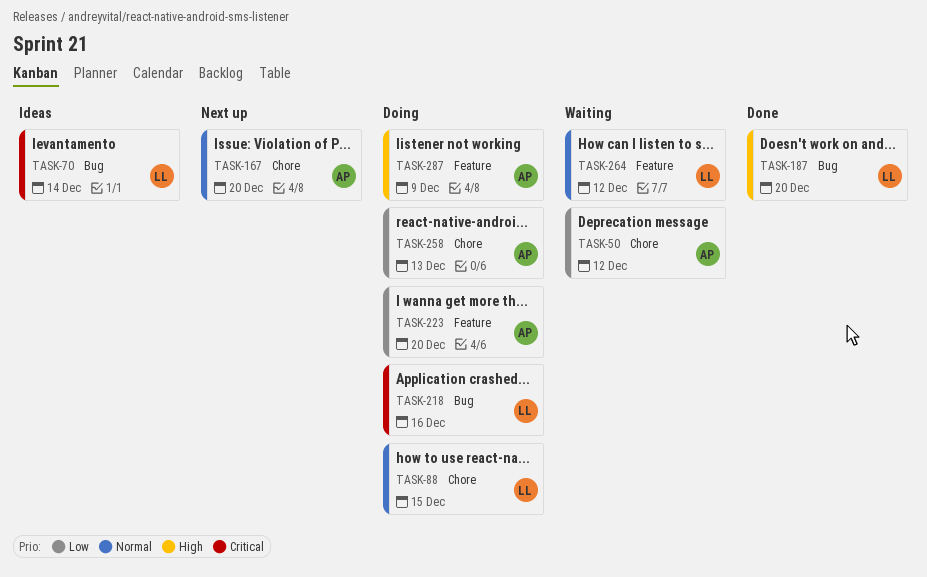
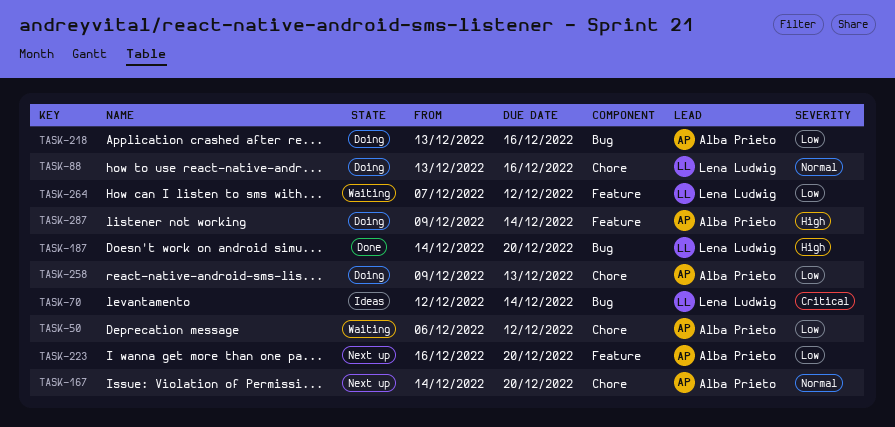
TASK-88, due: Dec 15 -> Dec 16
TASK-218, owner: Lena Ludwig -> Alba Prieto
TASK-218, priority: Critical -> Low
TASK-223, status: Doing -> Next up
TASK-264, priority: Normal -> Low
TASK-287, due: Dec 9 -> Dec 14

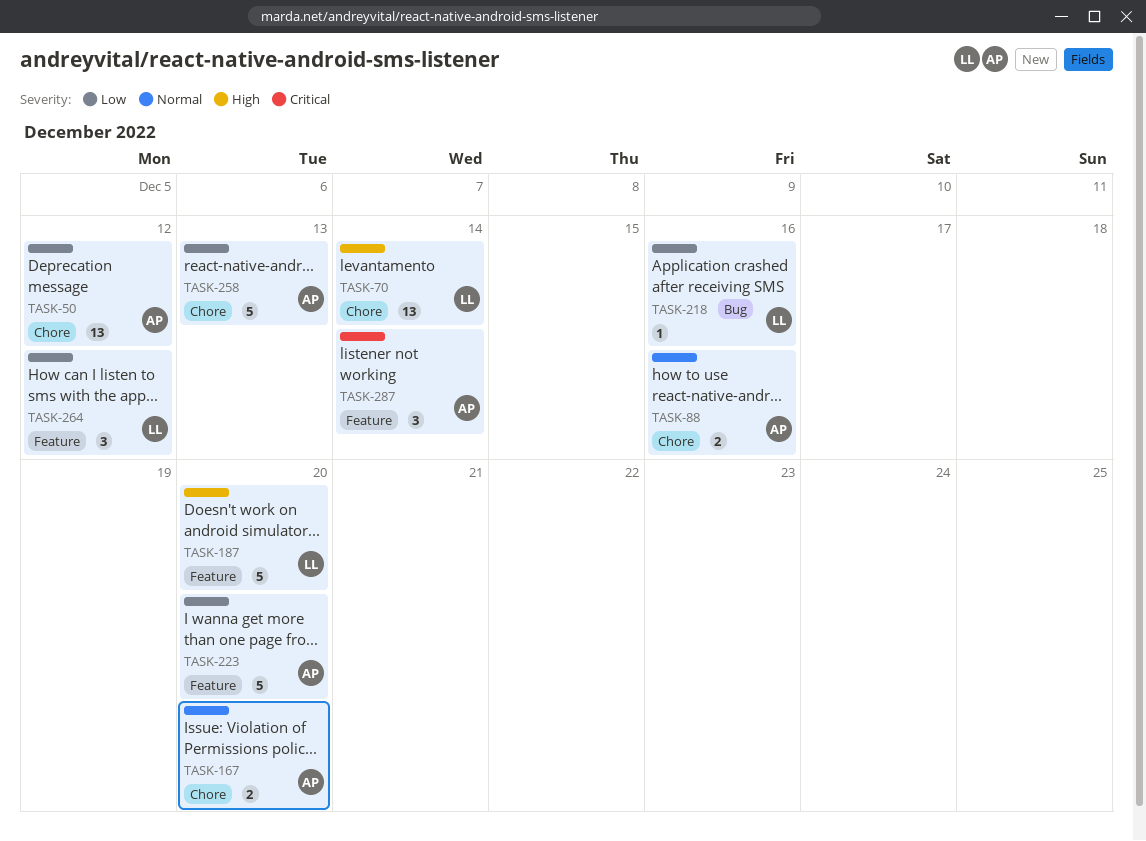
TASK-70, priority: Critical -> High
TASK-70, label: Bug -> Chore
TASK-88, owner: Lena Ludwig -> Alba Prieto
TASK-187, label: Bug -> Feature
TASK-218, owner: Alba Prieto -> Lena Ludwig
TASK-287, priority: High -> Critical

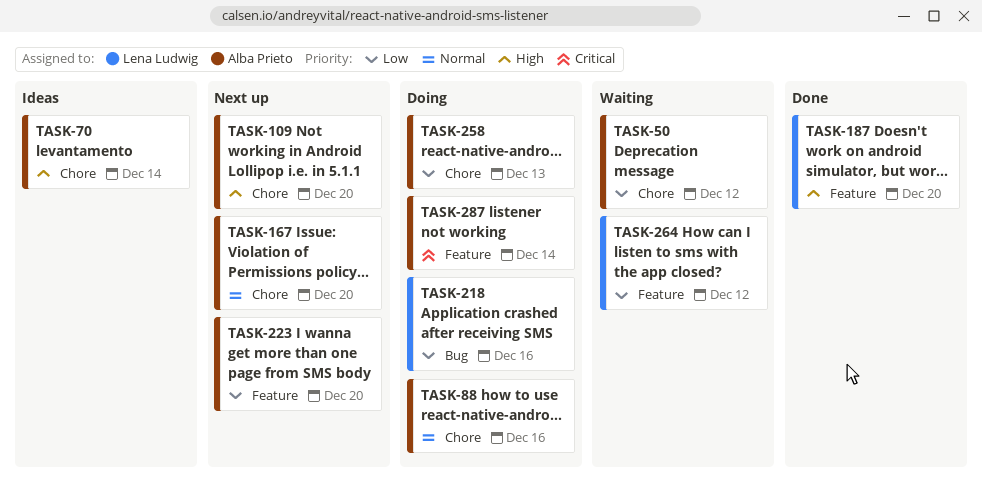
TASK-70, owner: Lena Ludwig -> Alba Prieto
TASK-109: none -> present

